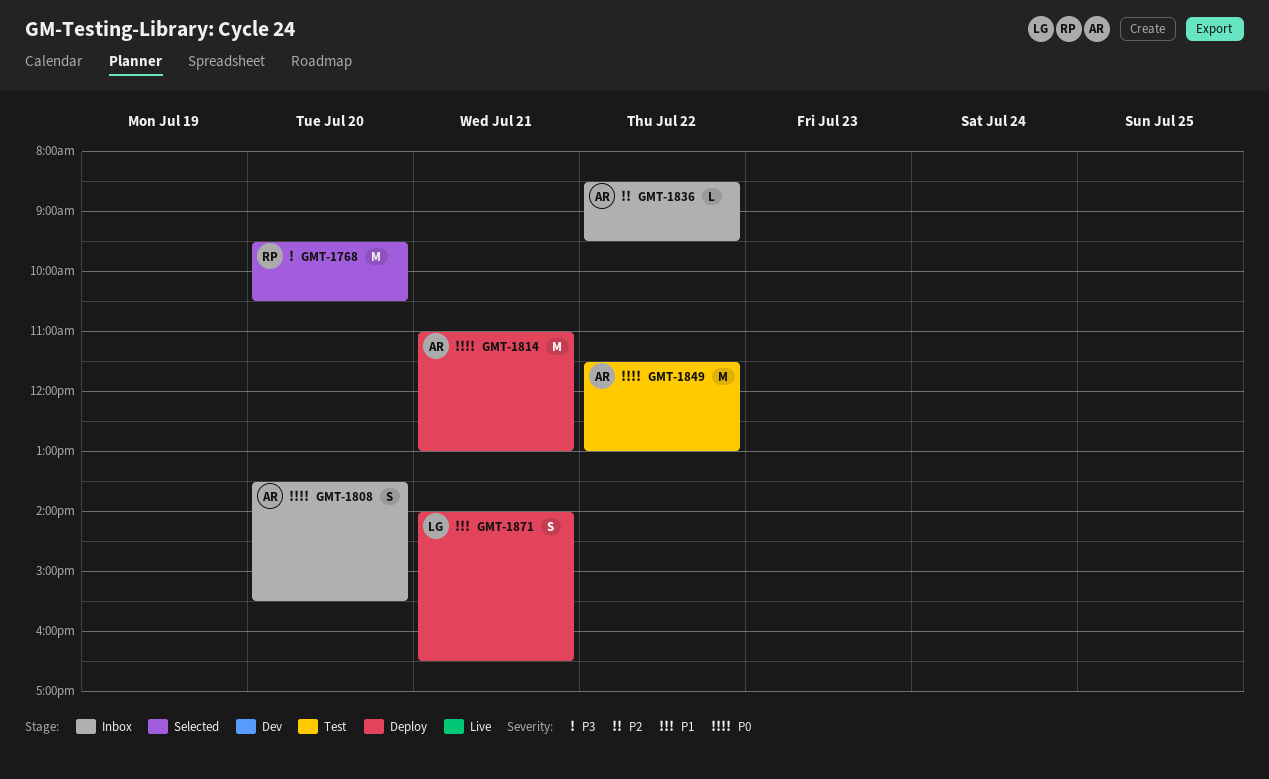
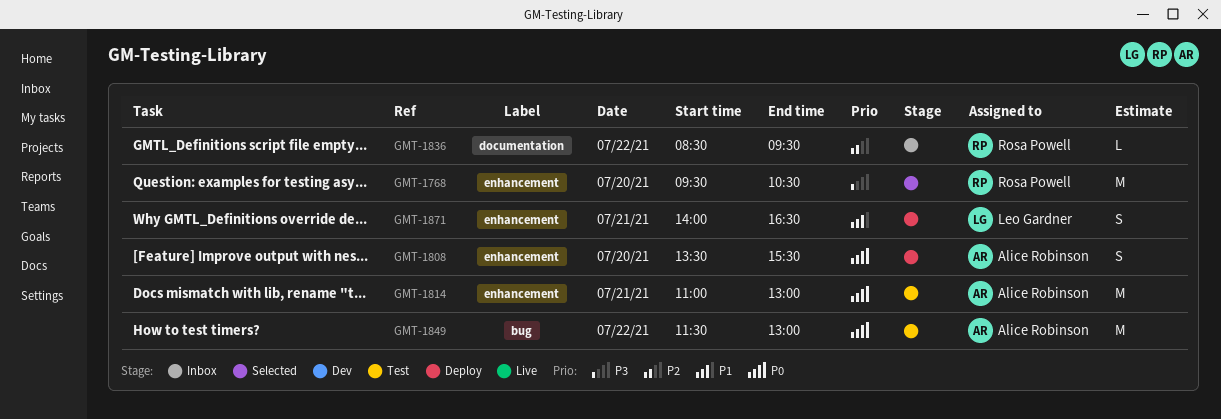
GMT-1808, status: Inbox -> Deploy
GMT-1814, status: Deploy -> Test
GMT-1836, owner: Alice Robinson -> Rosa Powell

